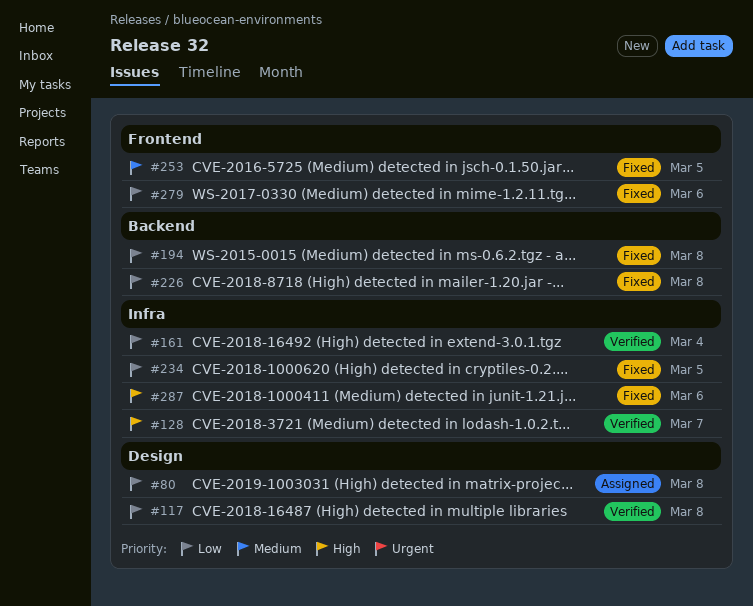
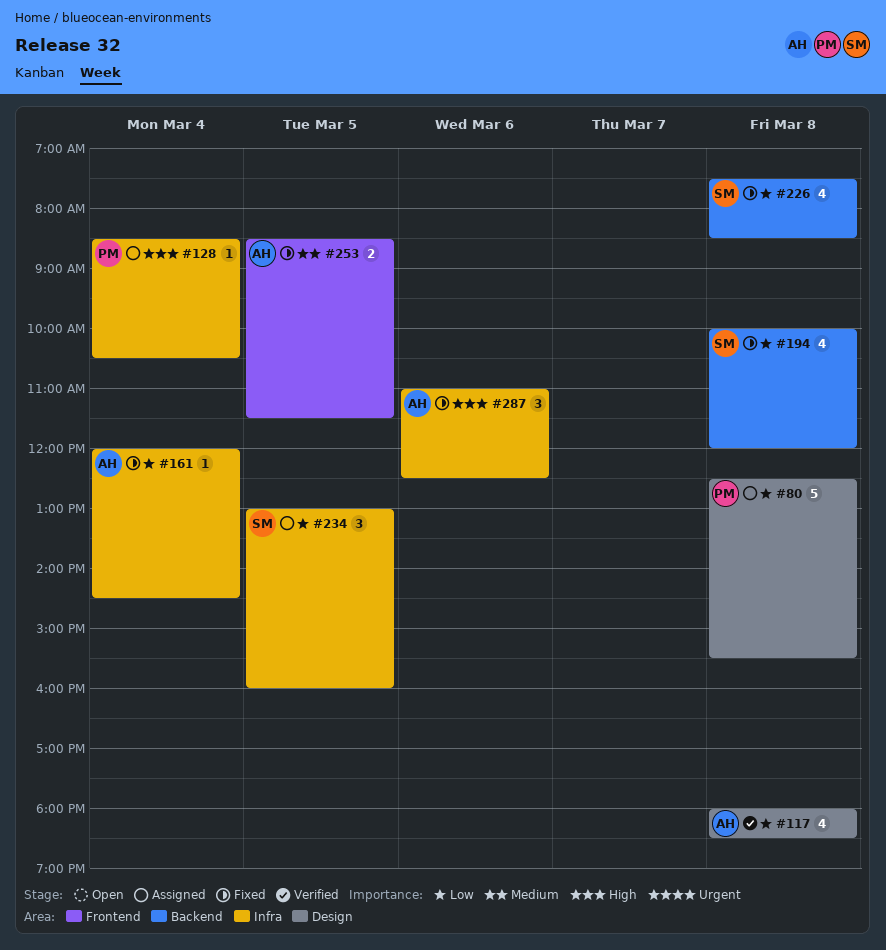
#128, status: Verified -> Assigned
#128, day: Mar 7 -> Mar 4
#161, status: Verified -> Fixed
#234, status: Fixed -> Assigned
#279: present -> none

